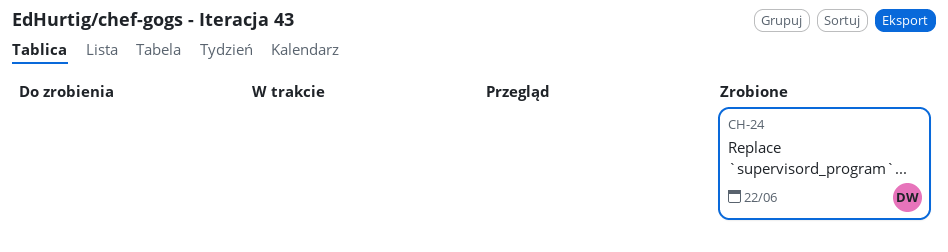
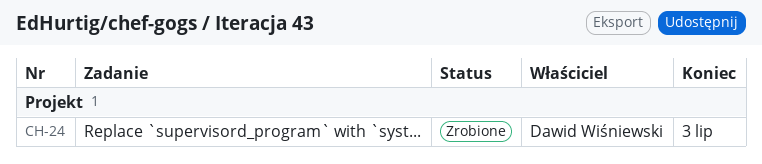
CH-24, due: Jun 22 -> Jul 3

